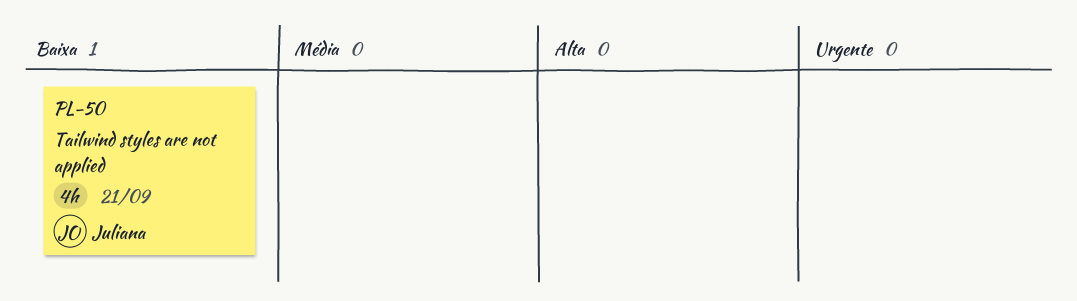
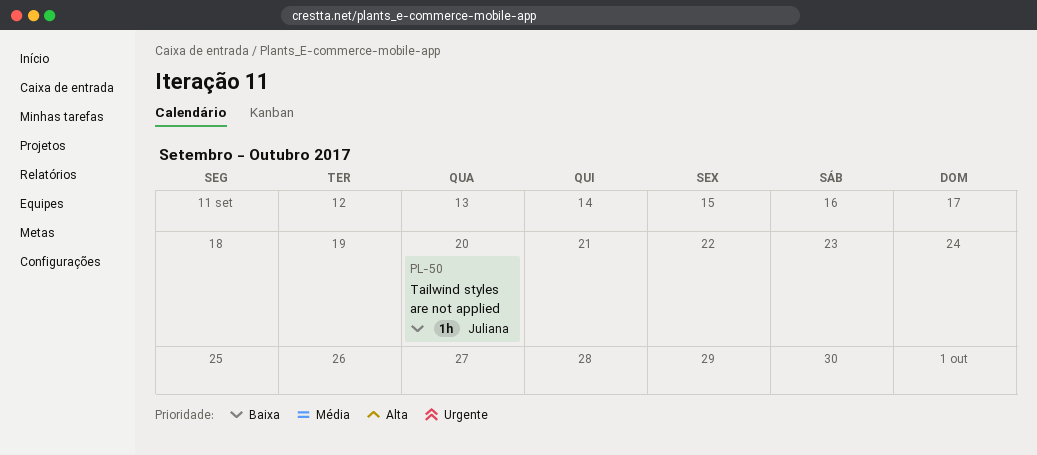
PL-50, estimate: 4h -> 1h
PL-50, due: Sep 21 -> Sep 20

